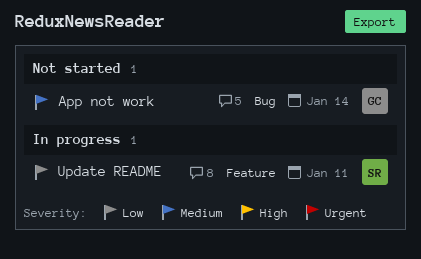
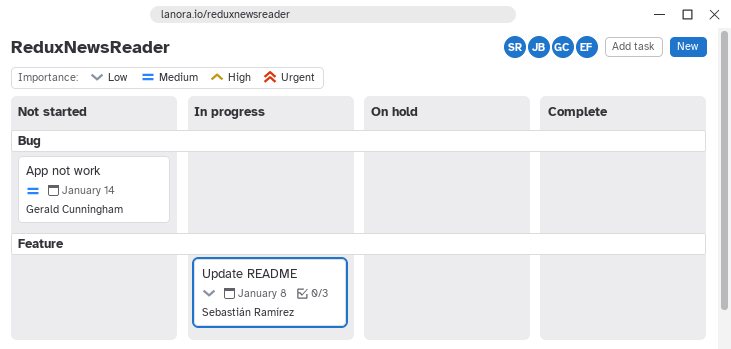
Update README, due: Jan 11 -> Jan 8

